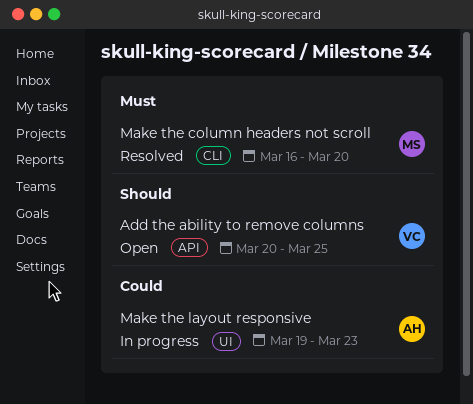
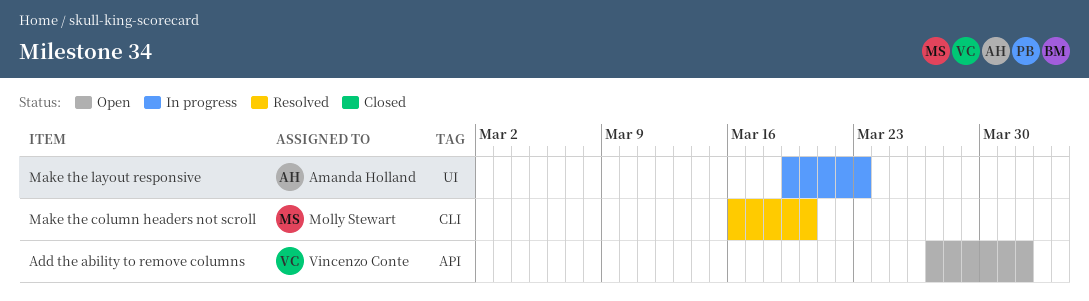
Add the ability to remove columns, start: Mar 20 -> Mar 27
Add the ability to remove columns, due: Mar 25 -> Apr 1

